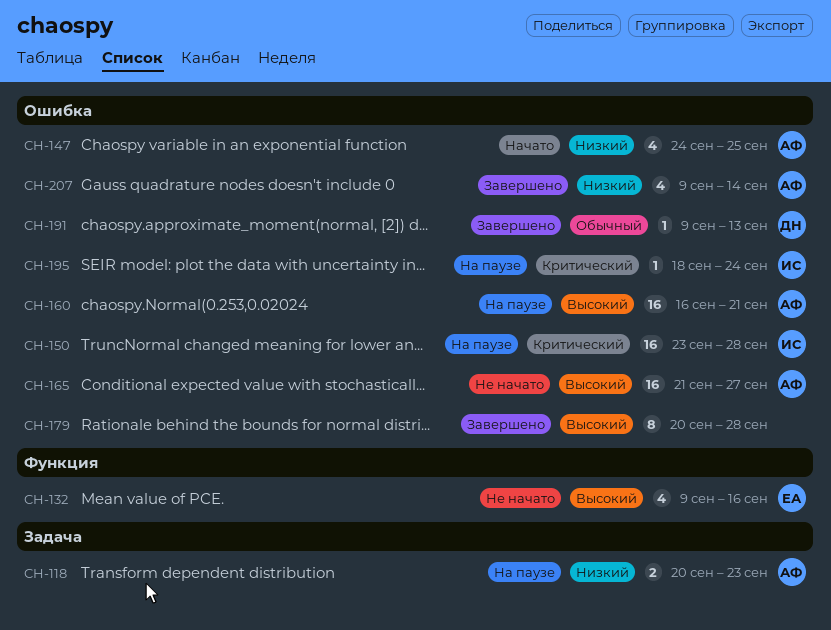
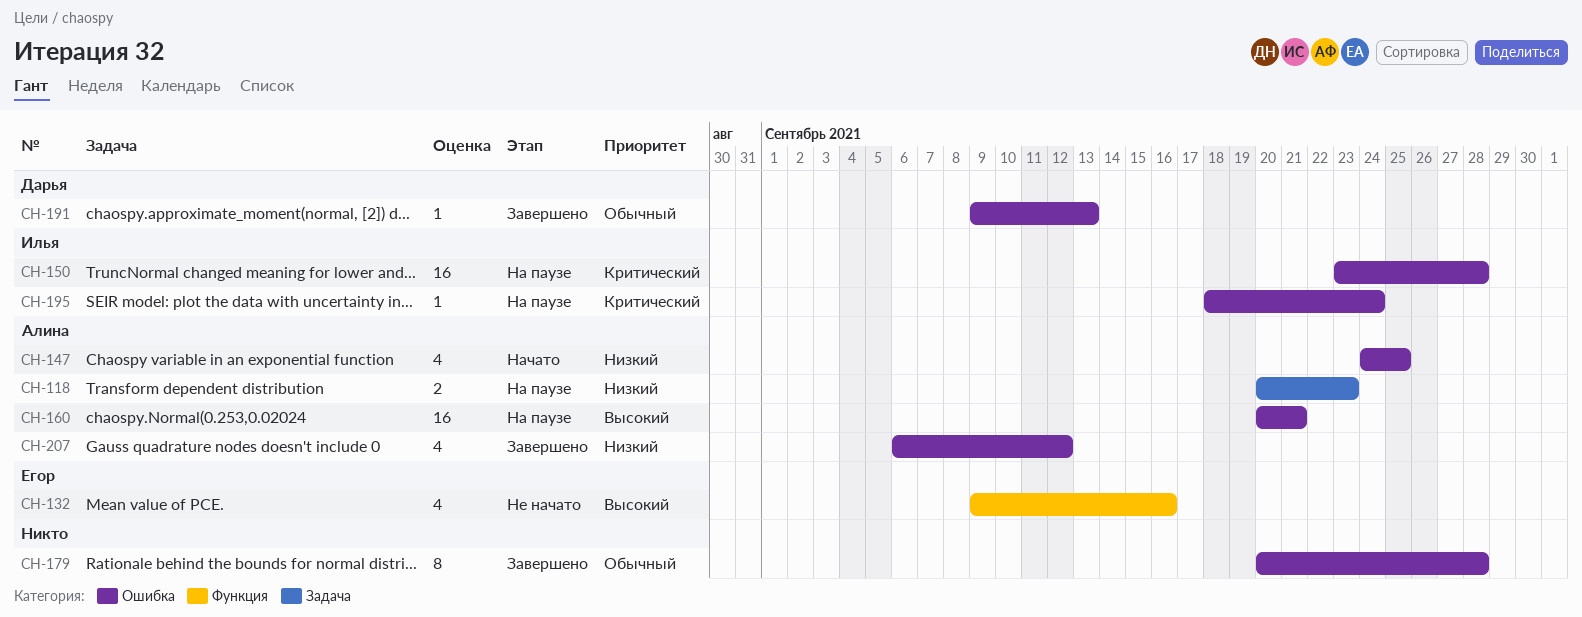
CH-160, start: Sep 16 -> Sep 20
CH-165: present -> none
CH-179, priority: Высокий -> Обычный
CH-207, start: Sep 9 -> Sep 6
CH-207, due: Sep 14 -> Sep 12

